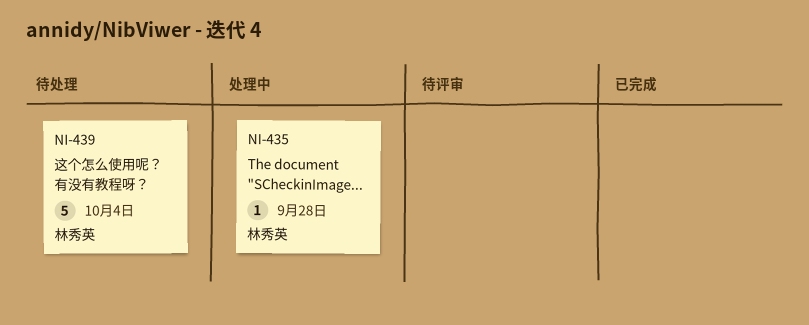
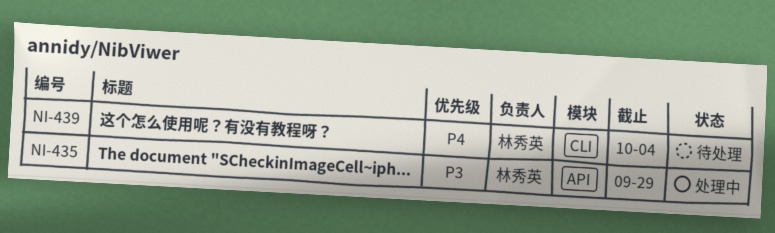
NI-435, due: Sep 28 -> Sep 29

